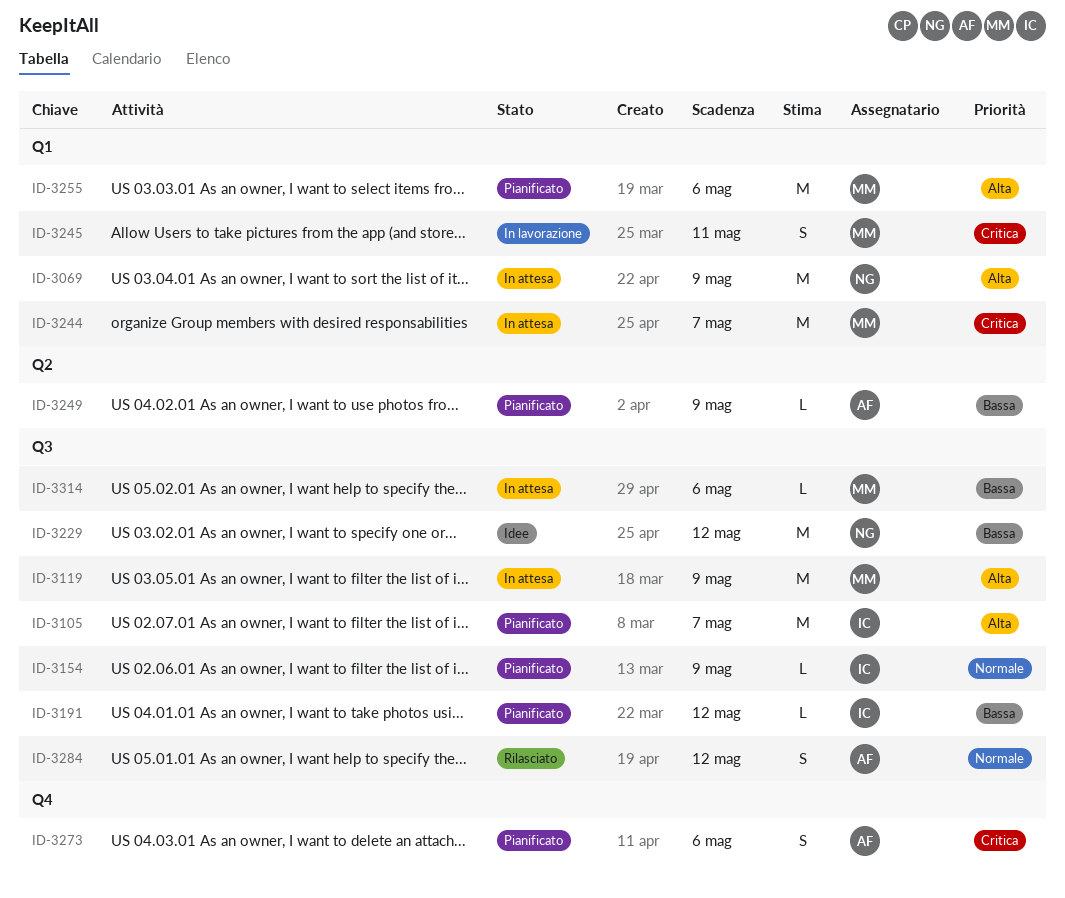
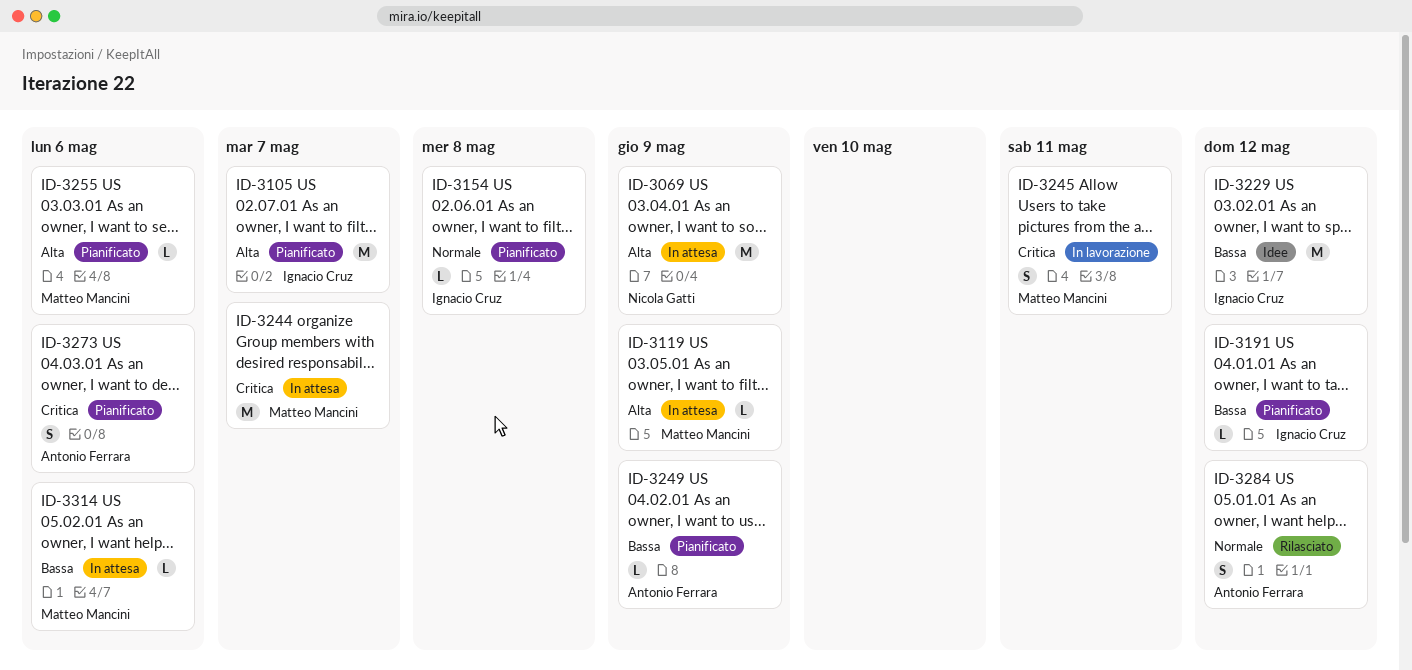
ID-3119, estimate: M -> L
ID-3154, due: May 9 -> May 8
ID-3229, owner: Nicola Gatti -> Ignacio Cruz
ID-3255, estimate: M -> L

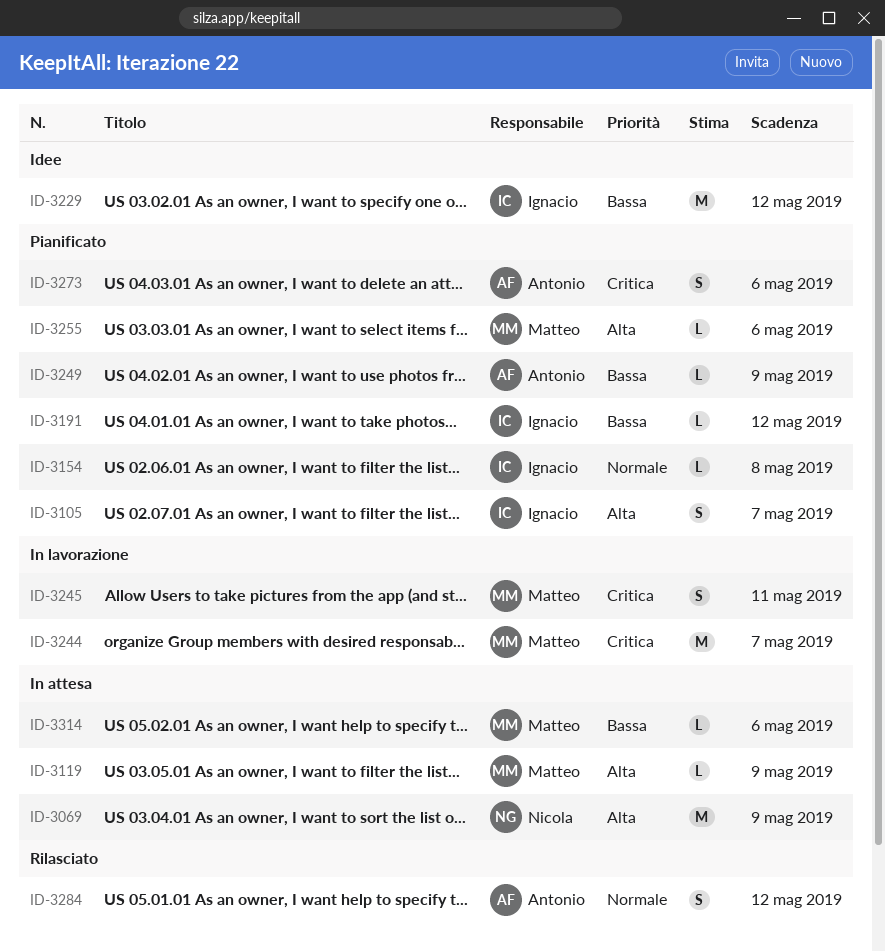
ID-3105, estimate: M -> S
ID-3244, status: In attesa -> In lavorazione

